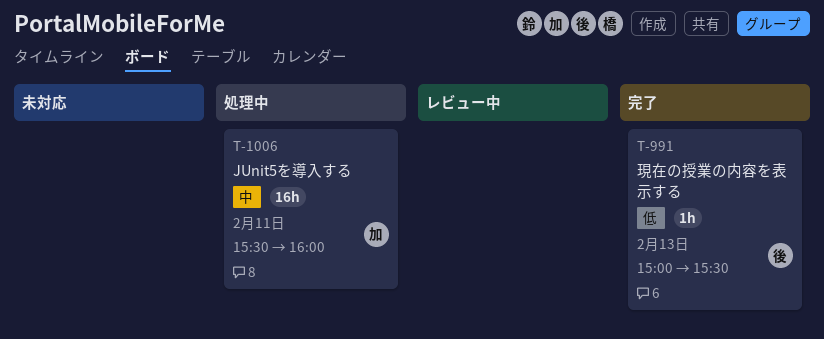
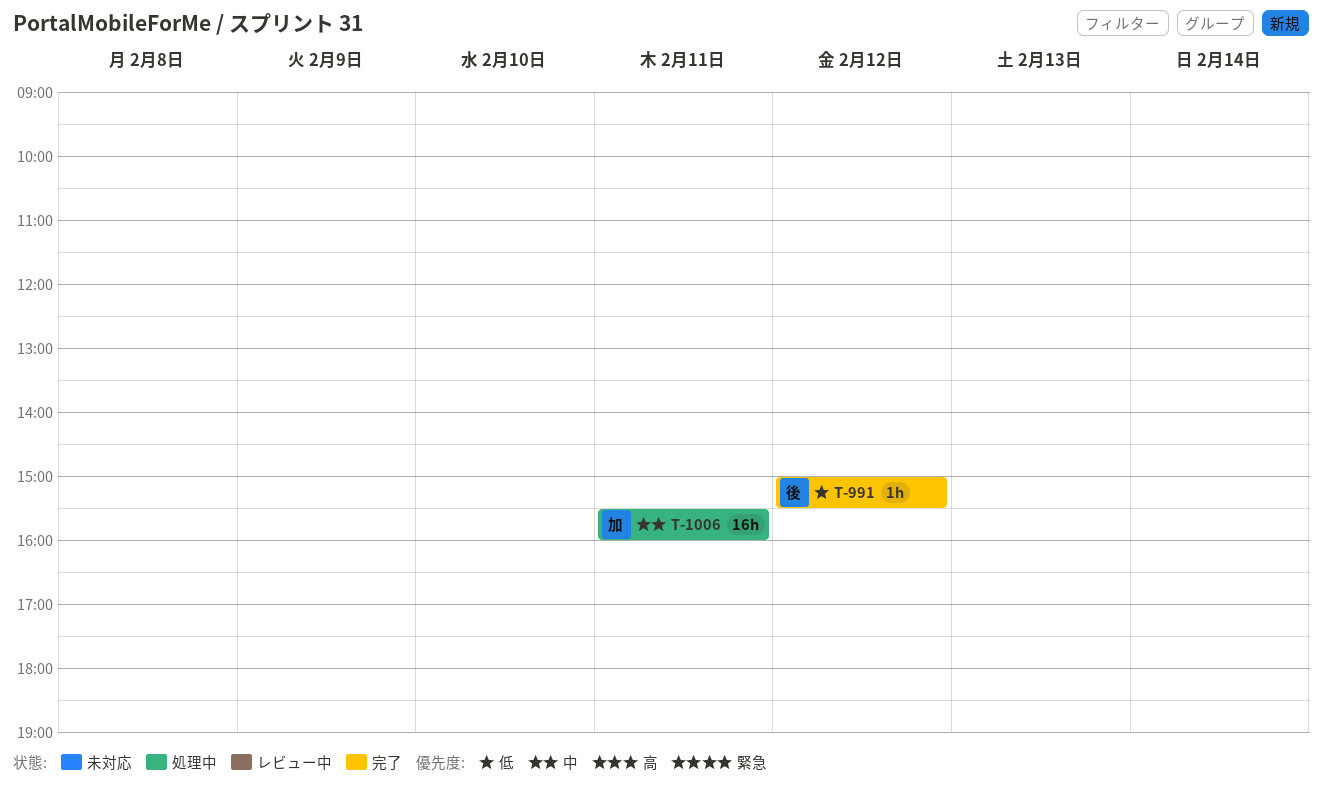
T-991, day: Feb 13 -> Feb 12

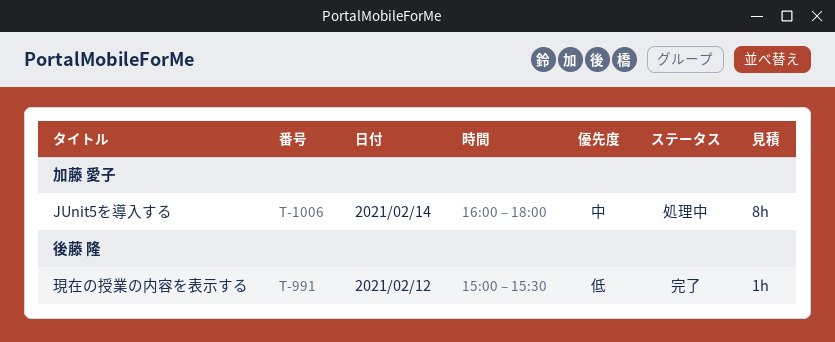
T-1006, estimate: 16h -> 8h
T-1006, day: Feb 11 -> Feb 14
T-1006, begins: 15:30 -> 16:00
T-1006, ends: 16:00 -> 18:00

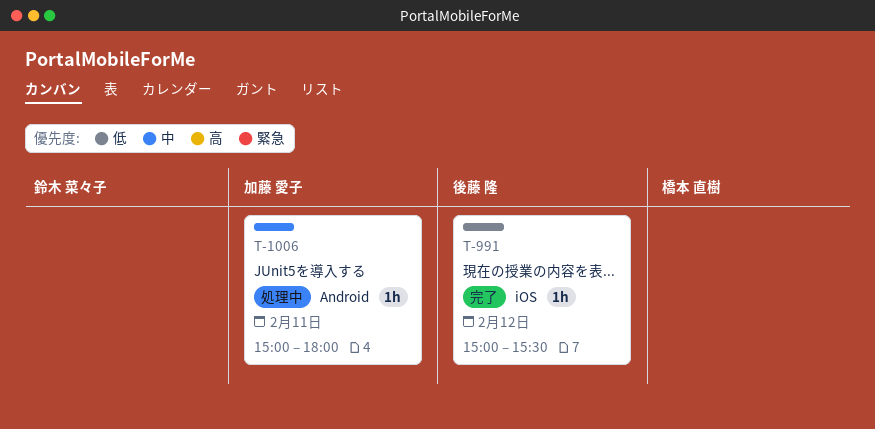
T-1006, estimate: 8h -> 1h
T-1006, day: Feb 14 -> Feb 11
T-1006, begins: 16:00 -> 15:00

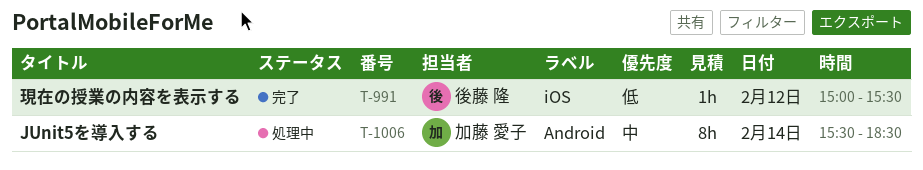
T-1006, estimate: 1h -> 8h
T-1006, day: Feb 11 -> Feb 14
T-1006, begins: 15:00 -> 15:30
T-1006, ends: 18:00 -> 18:30

